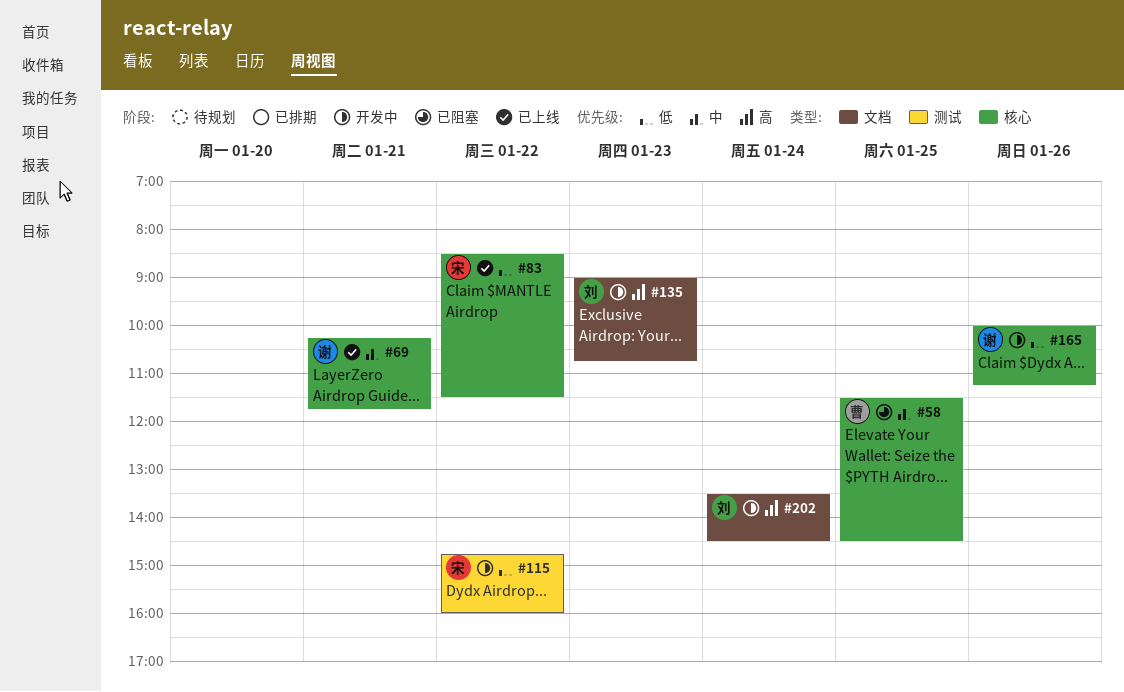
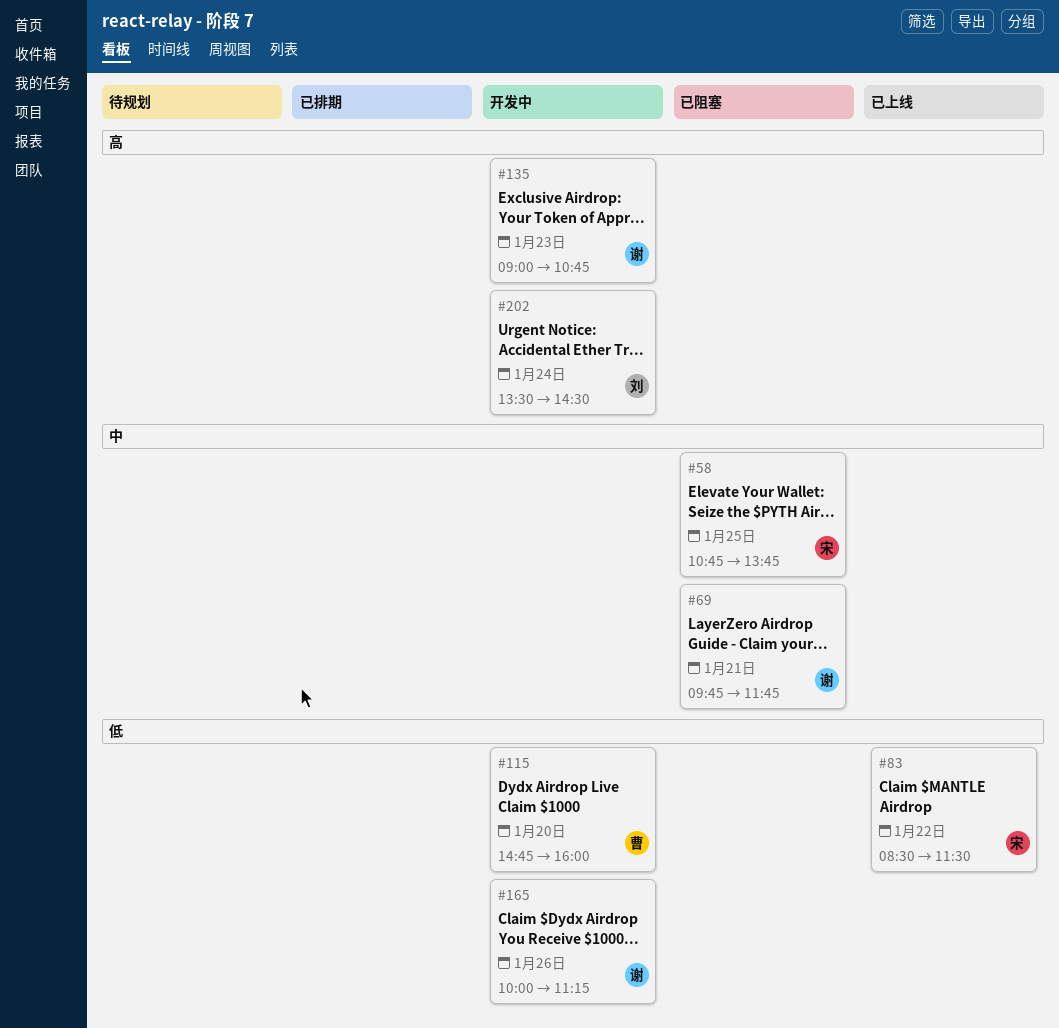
#58, owner: 曹 -> 宋
#58, begins: 11:30 -> 10:45
#58, ends: 14:30 -> 13:45
#69, status: 已上线 -> 已阻塞
#69, begins: 10:15 -> 09:45
#115, owner: 宋 -> 曹
#115, day: Jan 22 -> Jan 20
#135, owner: 刘 -> 谢

